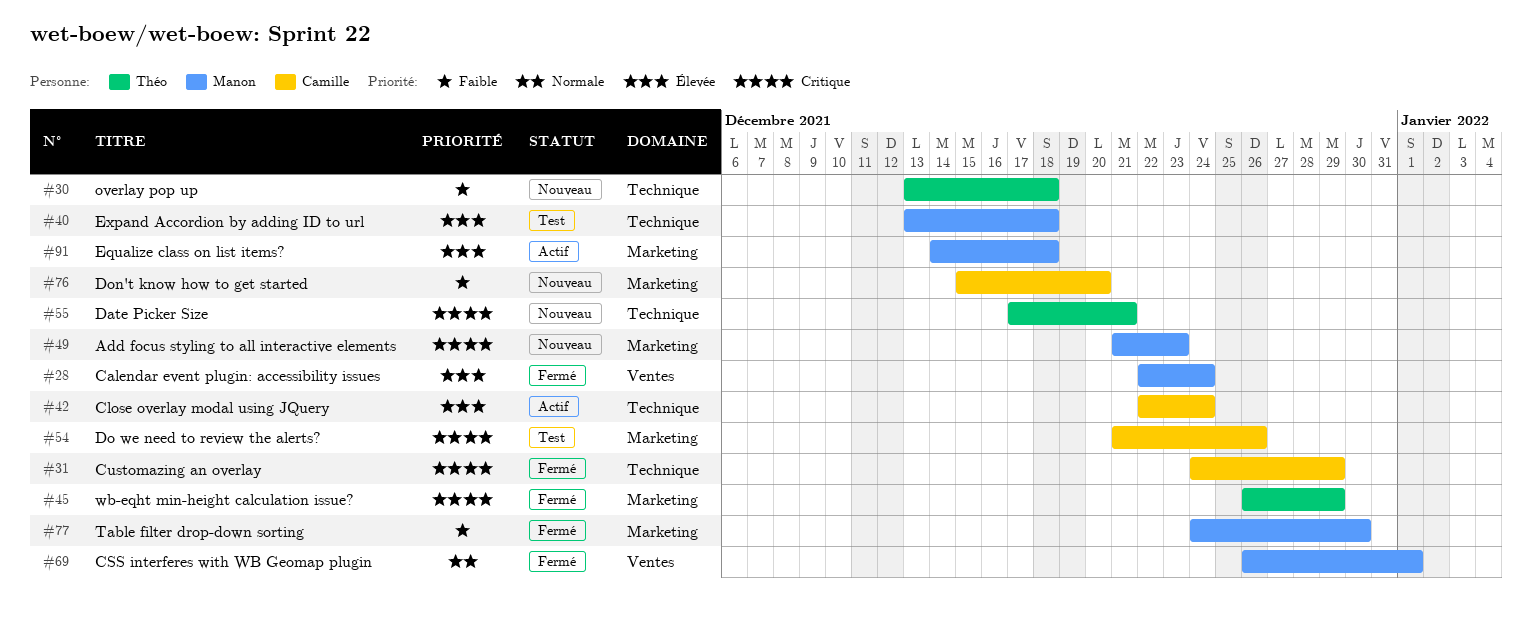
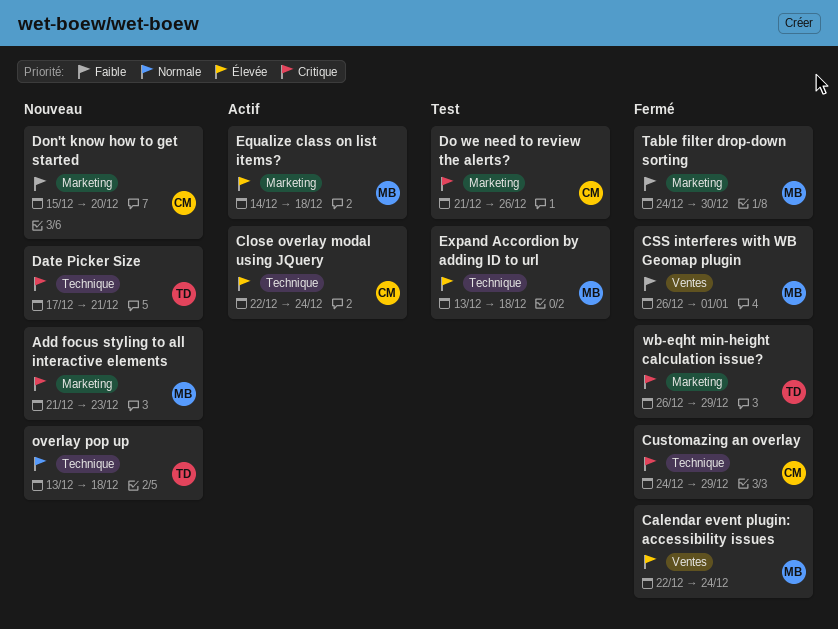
CSS interferes with WB Geomap plugin, priority: Normale -> Faible
overlay pop up, priority: Faible -> Normale

